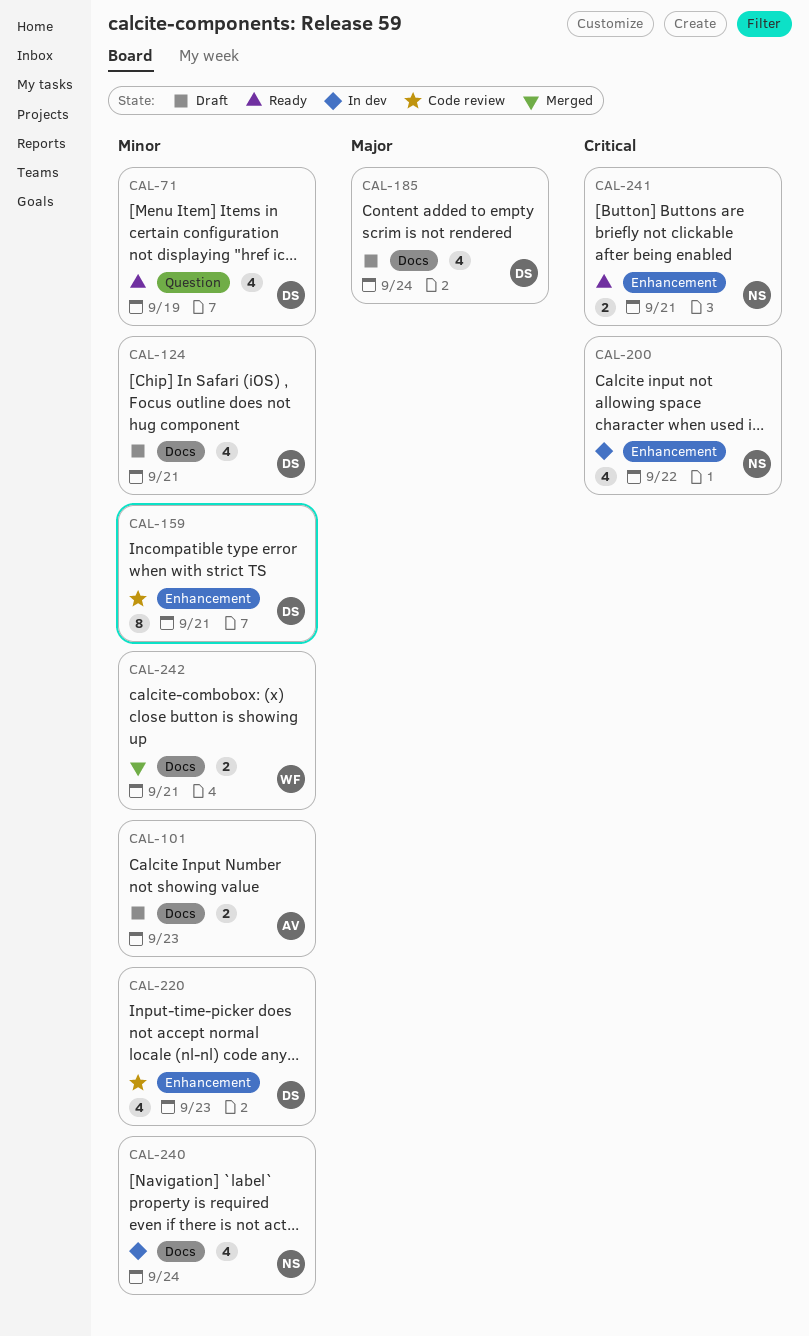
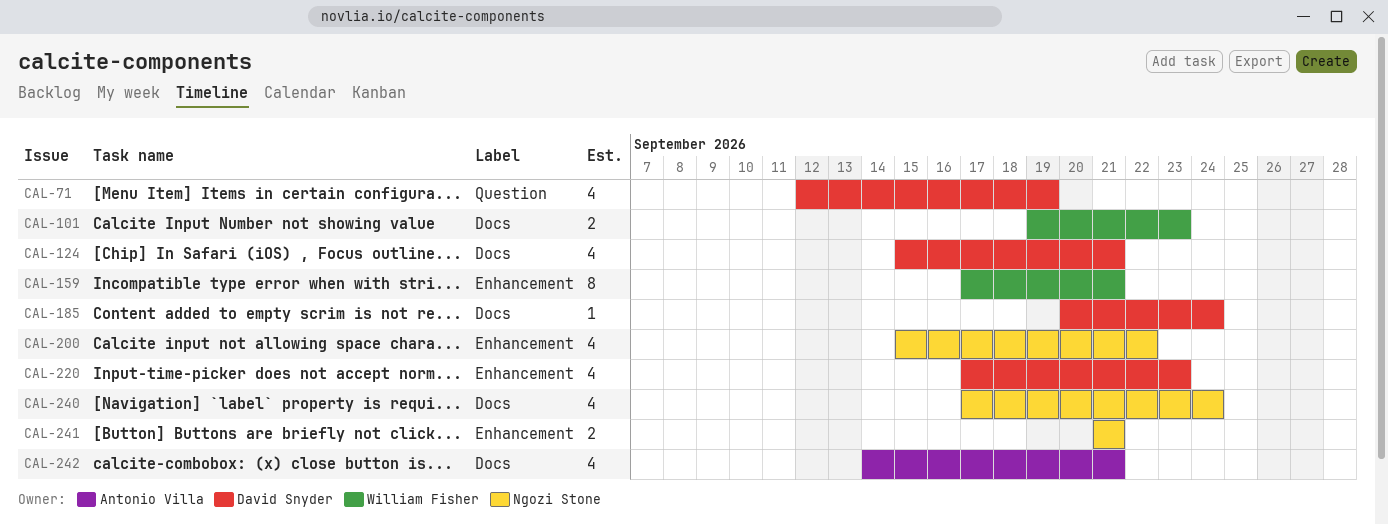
CAL-101, owner: Antonio Villa -> William Fisher
CAL-159, owner: David Snyder -> William Fisher
CAL-185, estimate: 4 -> 1
CAL-242, owner: William Fisher -> Antonio Villa
CAL-242, estimate: 2 -> 4

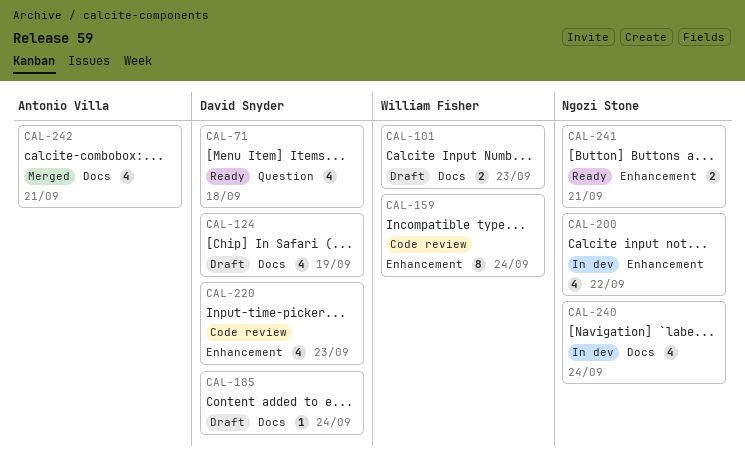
CAL-71, due: Sep 19 -> Sep 18
CAL-124, due: Sep 21 -> Sep 19
CAL-159, due: Sep 21 -> Sep 24

